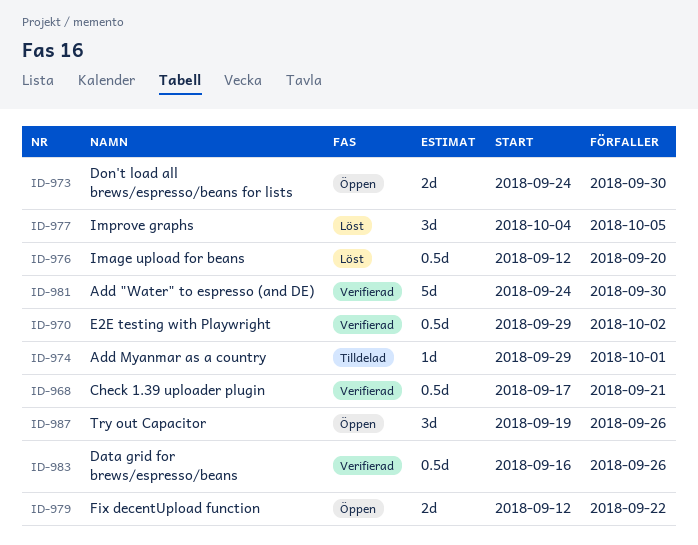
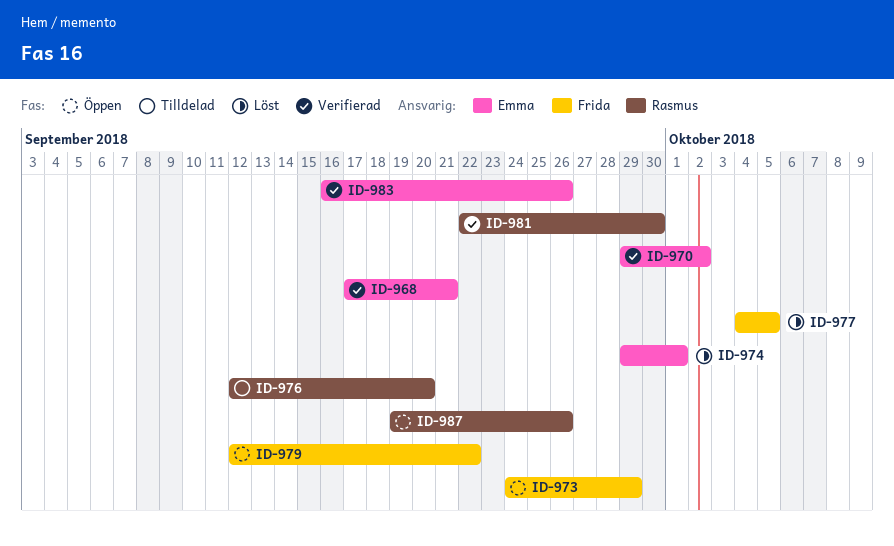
ID-973, due: Sep 30 -> Sep 29
ID-974, status: Tilldelad -> Löst
ID-976, status: Löst -> Tilldelad
ID-981, start: Sep 24 -> Sep 22

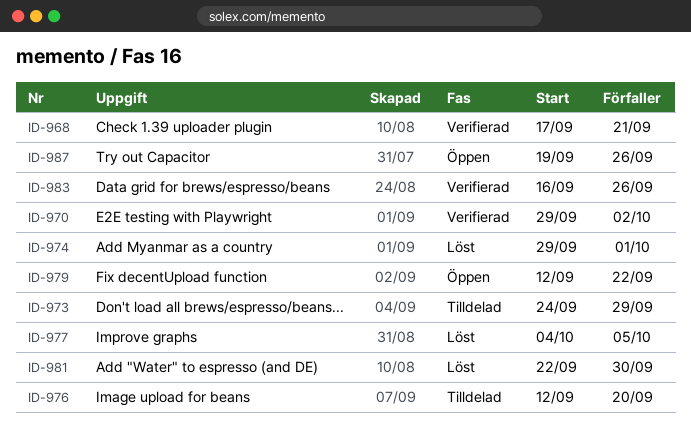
ID-973, status: Öppen -> Tilldelad
ID-981, status: Verifierad -> Löst

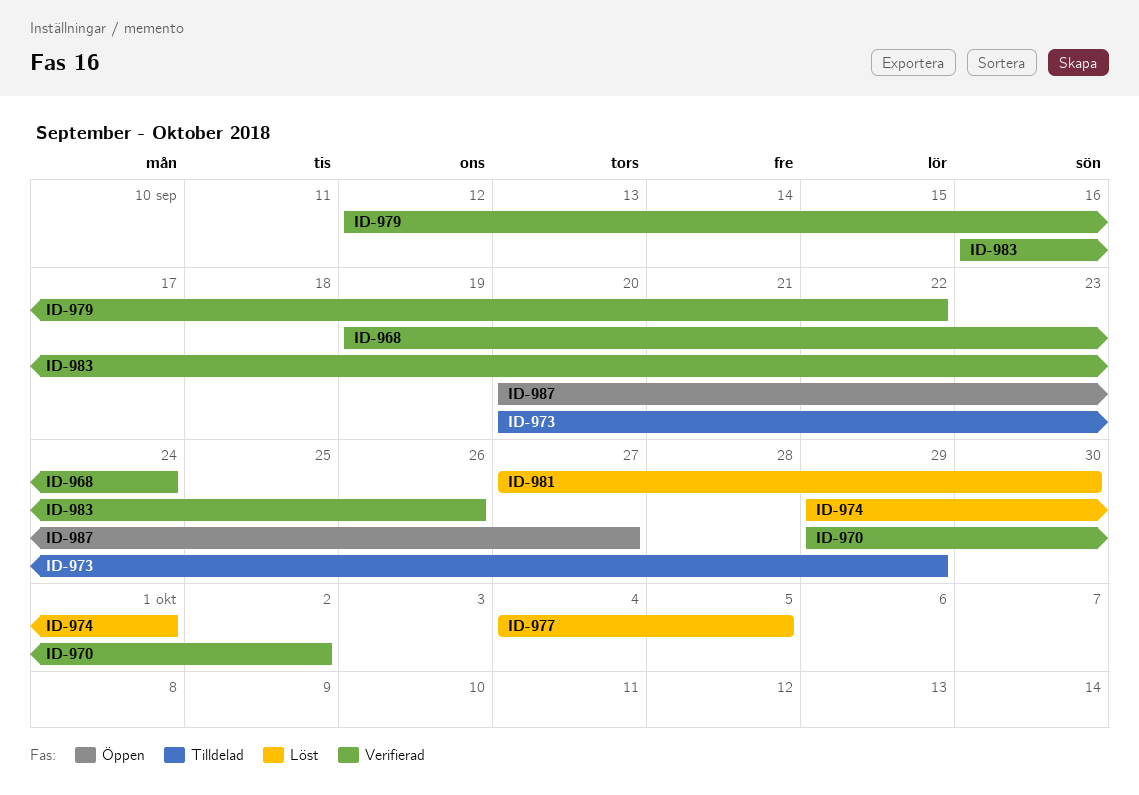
ID-968, start: Sep 17 -> Sep 19
ID-968, due: Sep 21 -> Sep 24
ID-973, start: Sep 24 -> Sep 20
ID-976: present -> none
ID-979, status: Öppen -> Verifierad
ID-981, start: Sep 22 -> Sep 27
ID-987, start: Sep 19 -> Sep 20
ID-987, due: Sep 26 -> Sep 27

